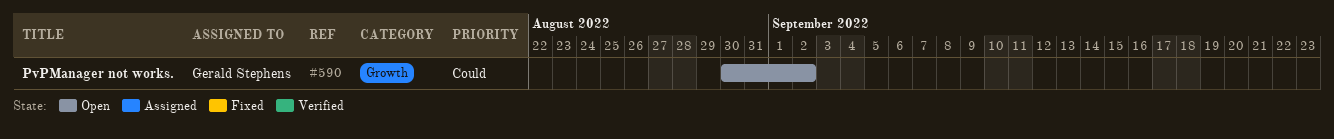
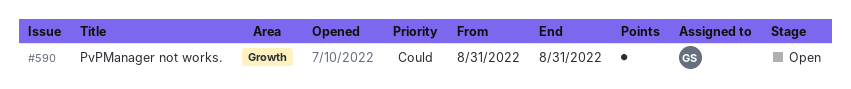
#590, start: Aug 30 -> Aug 31
#590, due: Sep 2 -> Aug 31

